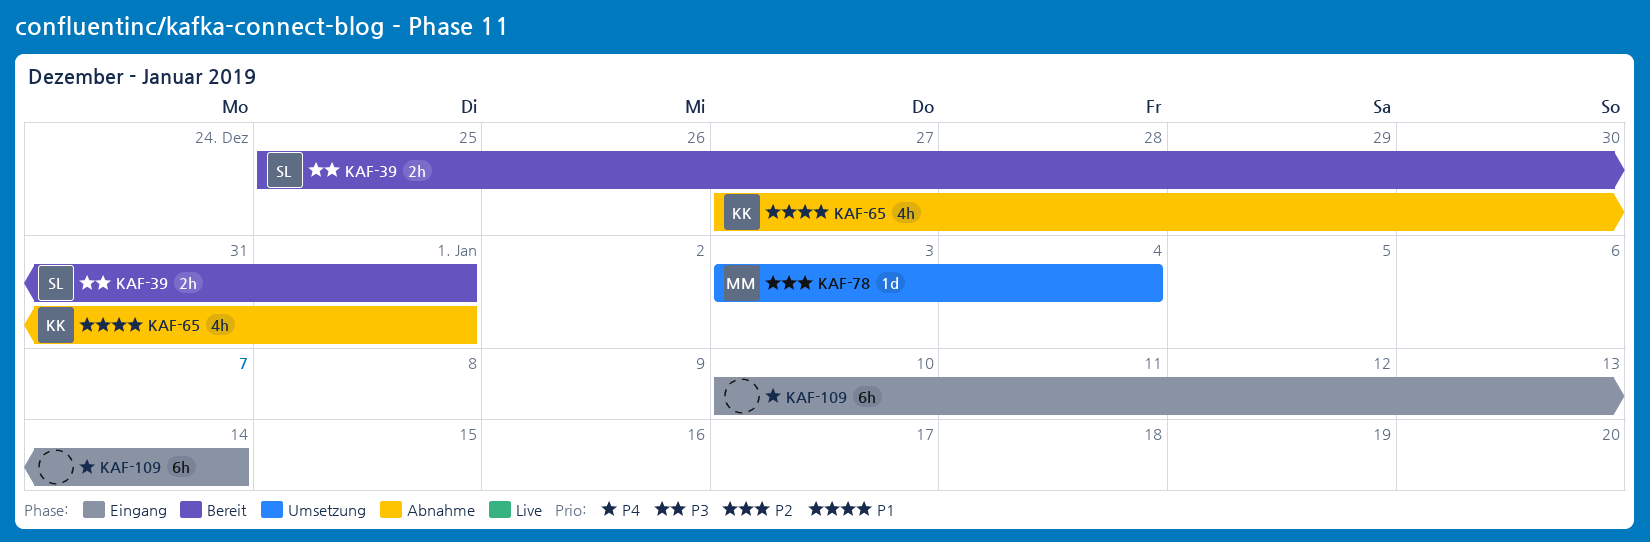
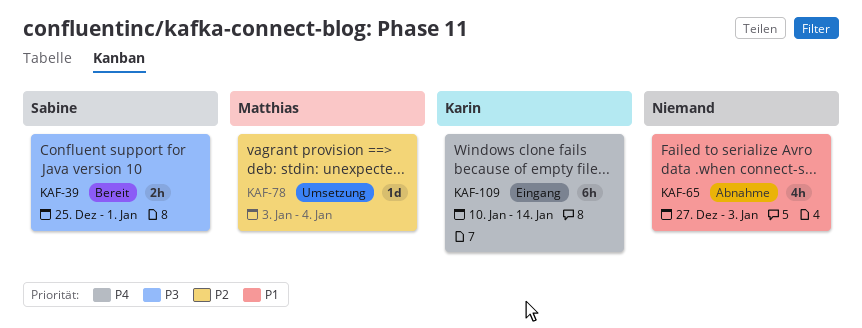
KAF-65, owner: Karin -> none
KAF-65, due: Jan 1 -> Jan 3
KAF-109, owner: none -> Karin

